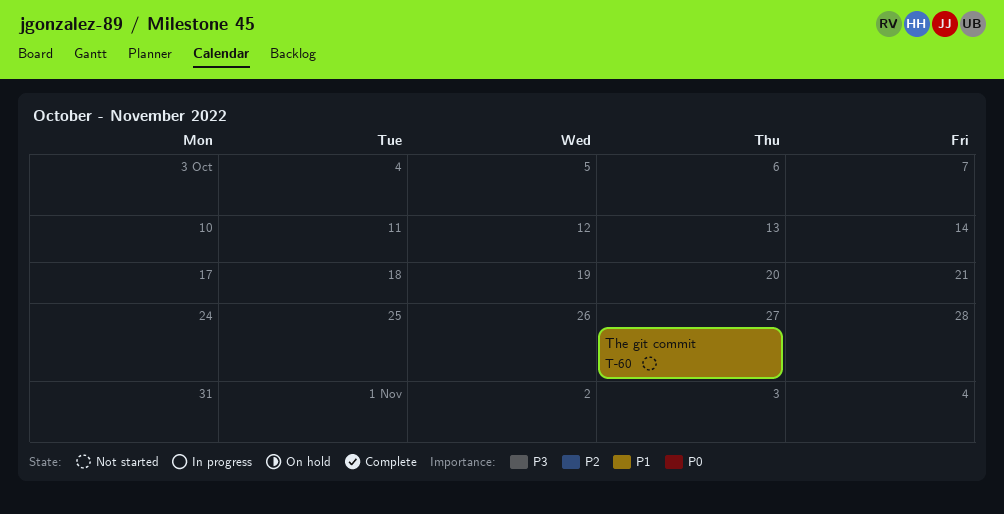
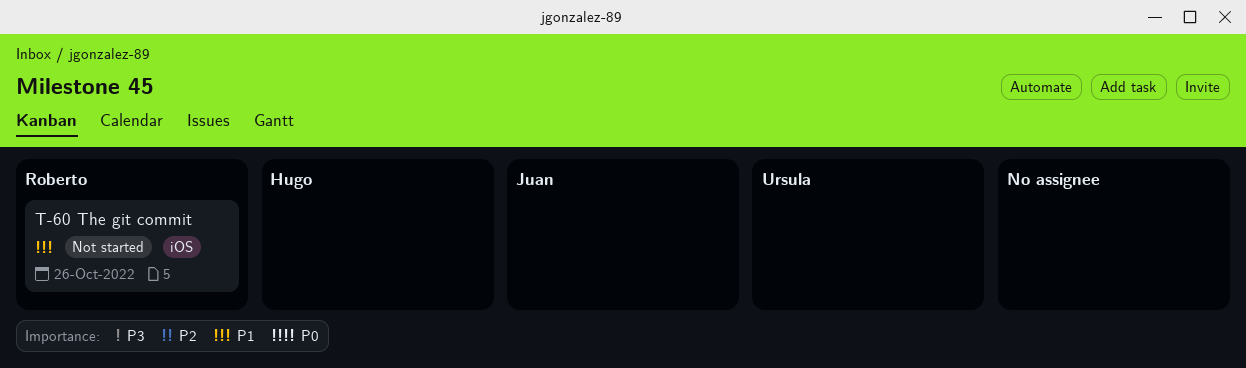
T-60, due: Oct 27 -> Oct 26

